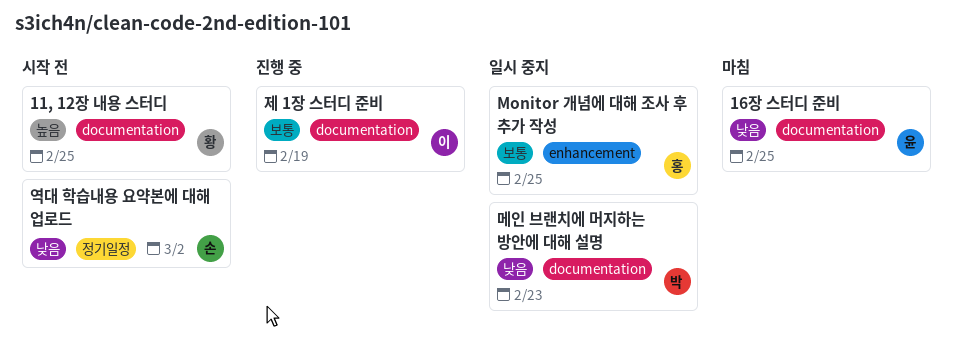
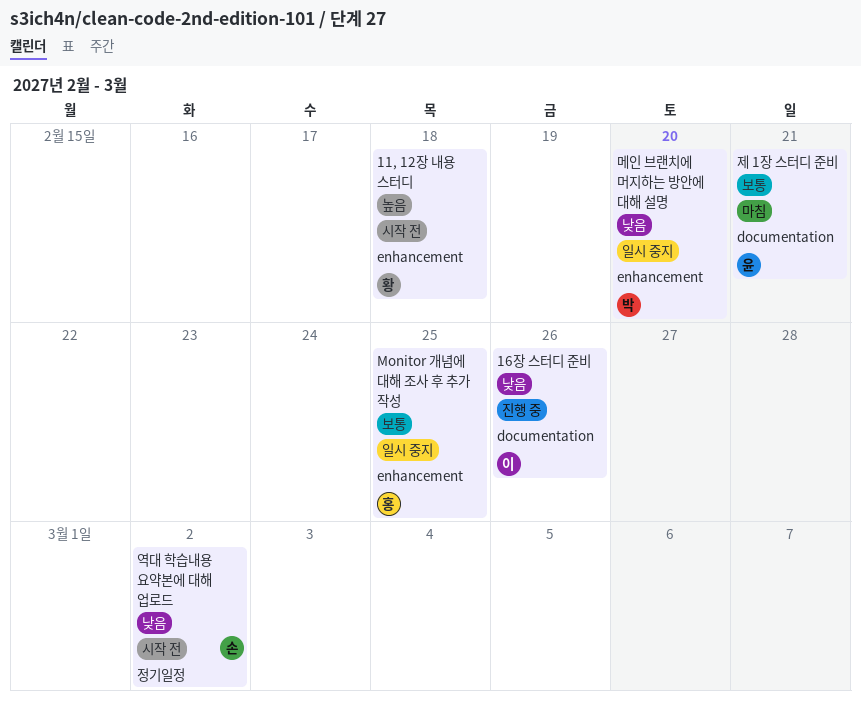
11, 12장 내용 스터디, label: documentation -> enhancement
11, 12장 내용 스터디, due: Feb 25 -> Feb 18
16장 스터디 준비, status: 마침 -> 진행 중
16장 스터디 준비, owner: 윤 -> 이
16장 스터디 준비, due: Feb 25 -> Feb 26
메인 브랜치에 머지하는 방안에 대해 설명, label: documentation -> enhancement
메인 브랜치에 머지하는 방안에 대해 설명, due: Feb 23 -> Feb 20
제 1장 스터디 준비, status: 진행 중 -> 마침
제 1장 스터디 준비, owner: 이 -> 윤
제 1장 스터디 준비, due: Feb 19 -> Feb 21

